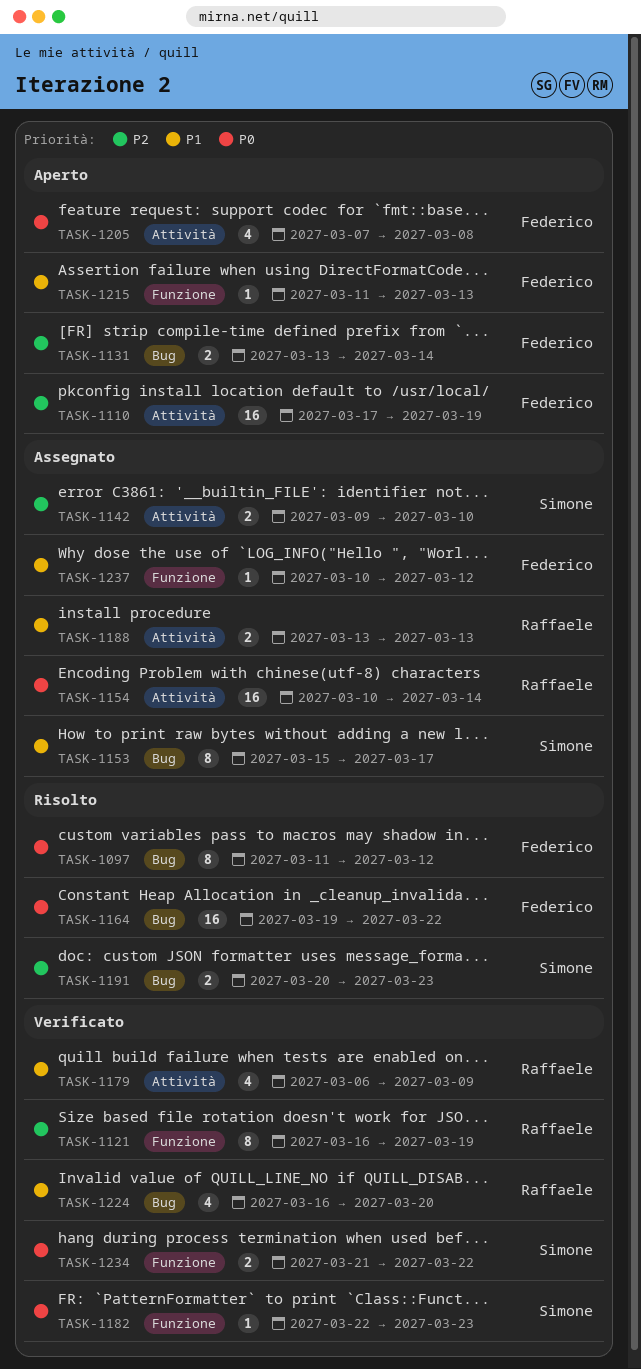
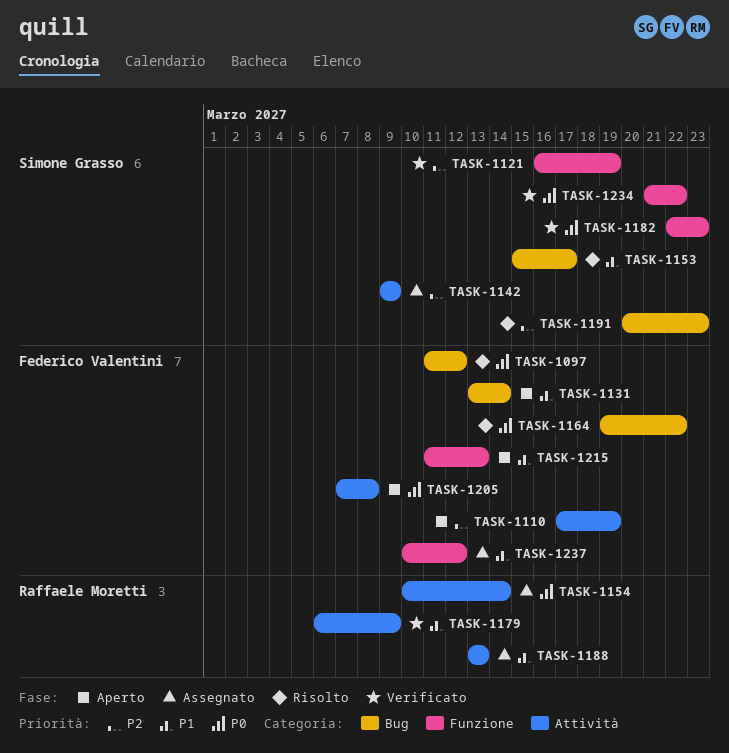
TASK-1121, owner: Raffaele Moretti -> Simone Grasso
TASK-1131, priority: P2 -> P1
TASK-1142, due: Mar 10 -> Mar 9
TASK-1153, status: Assegnato -> Risolto
TASK-1224: present -> none

